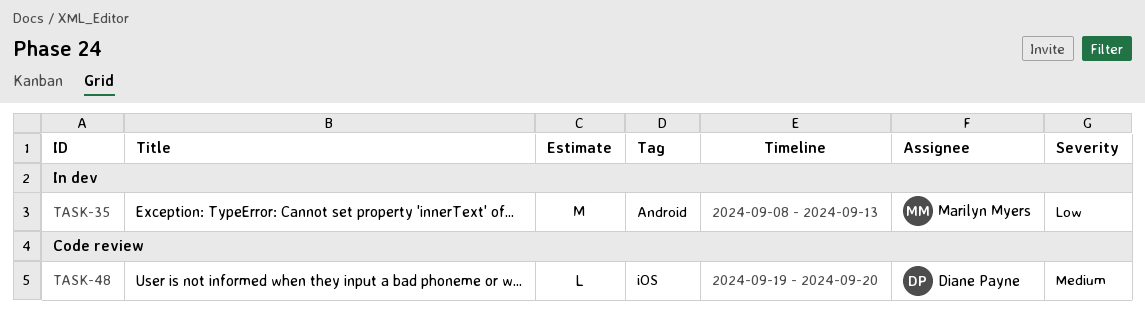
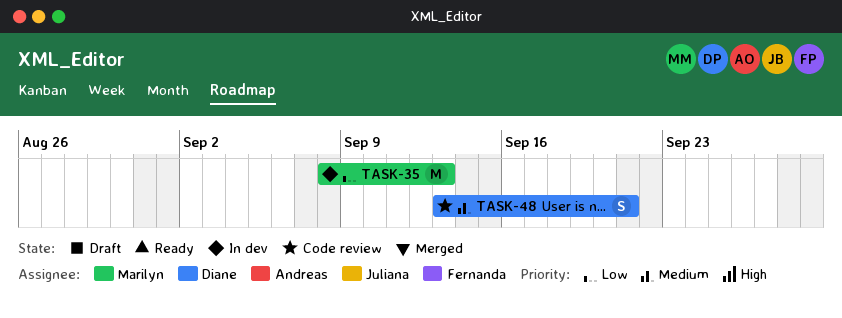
TASK-48, estimate: L -> S
TASK-48, start: Sep 19 -> Sep 13
TASK-48, due: Sep 20 -> Sep 21

